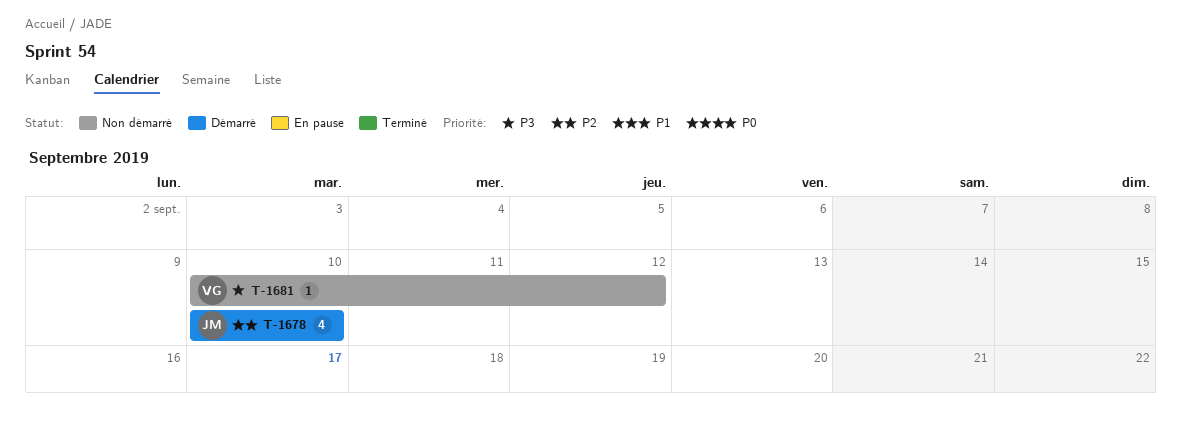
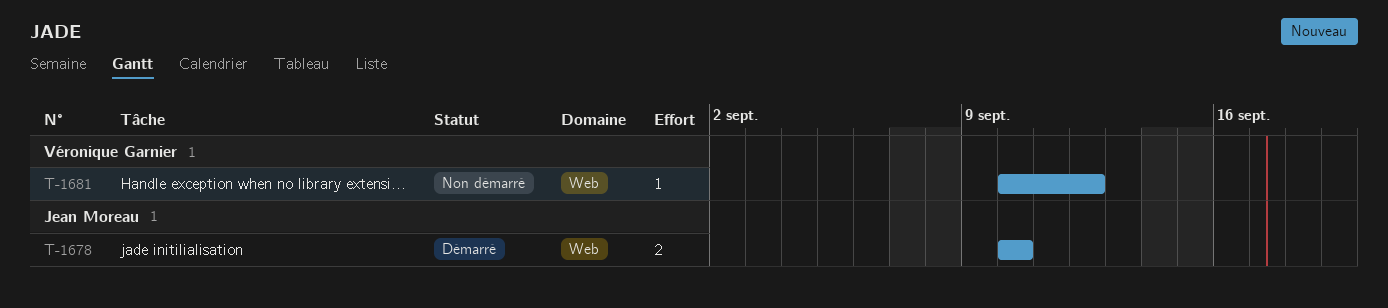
T-1678, estimate: 4 -> 2

